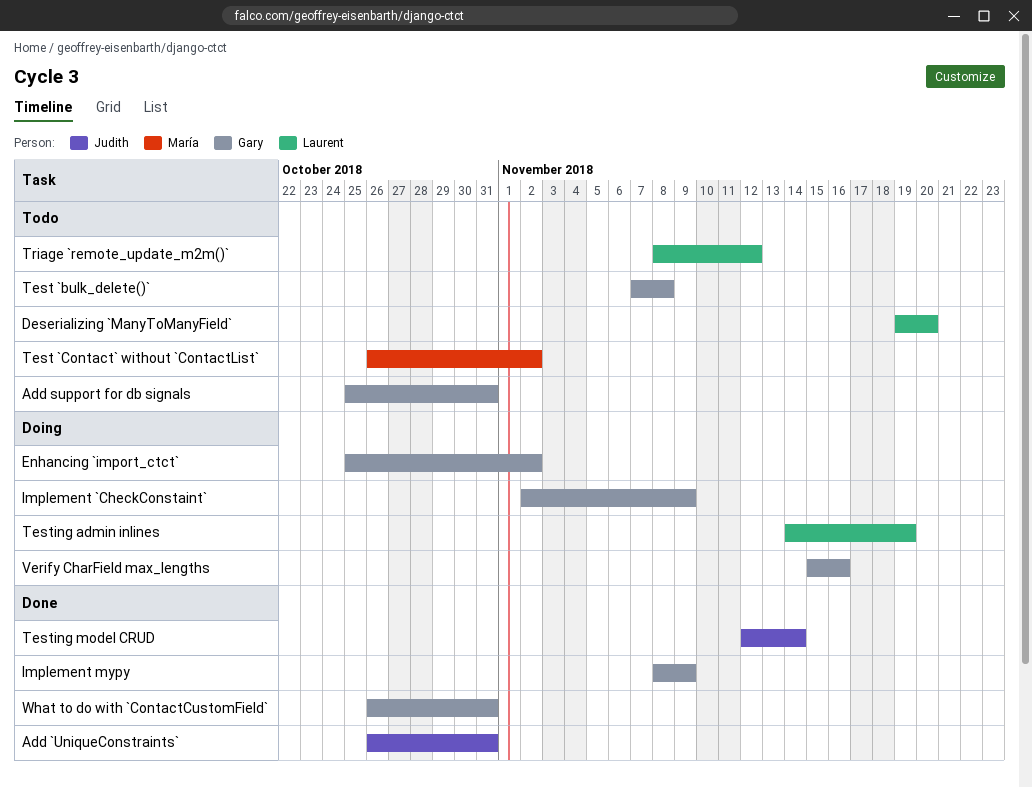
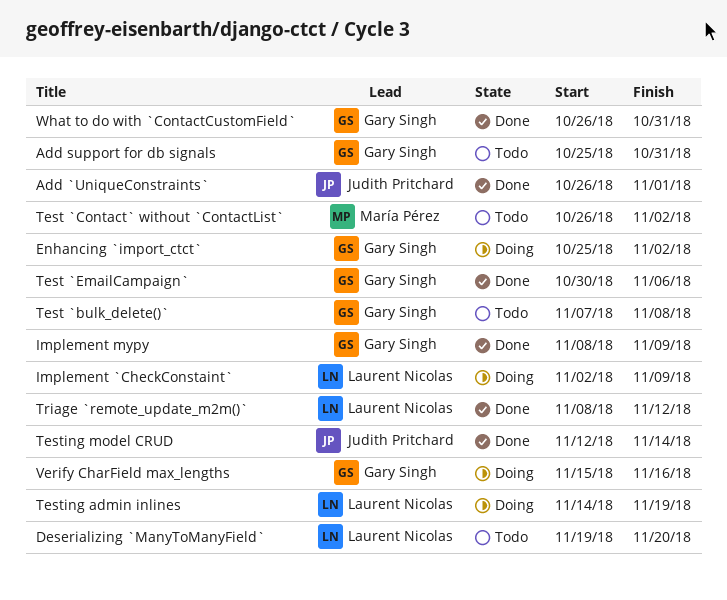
Add `UniqueConstraints`, due: Oct 31 -> Nov 1
Implement `CheckConstaint`, owner: Gary Singh -> Laurent Nicolas
Test `EmailCampaign`: none -> present
Triage `remote_update_m2m()`, status: Todo -> Done

